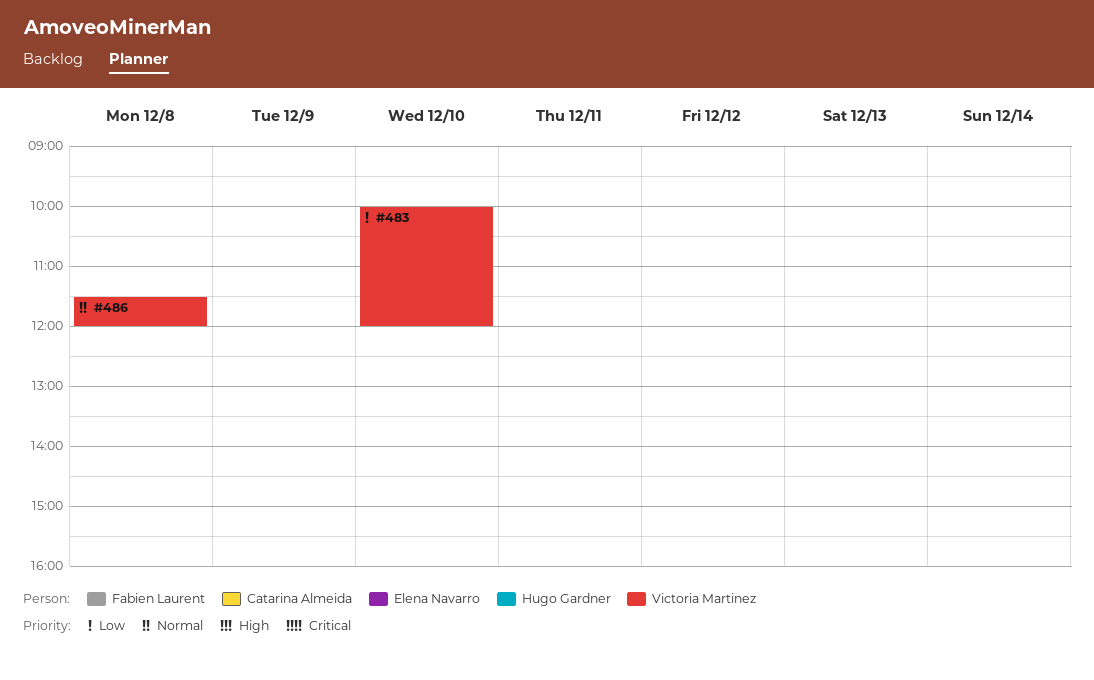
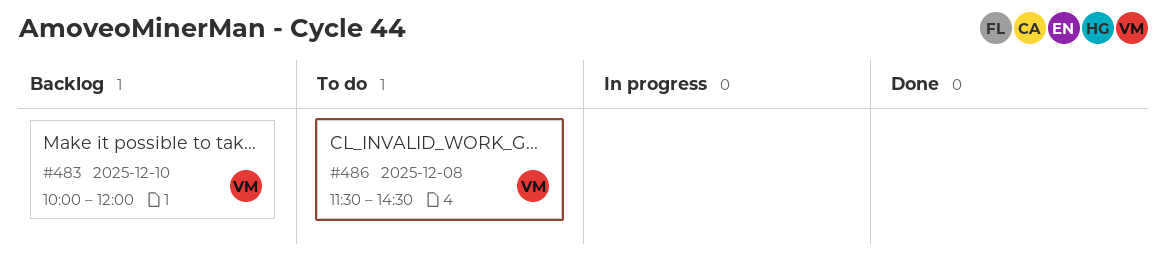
#486, ends: 12:00 -> 14:30

